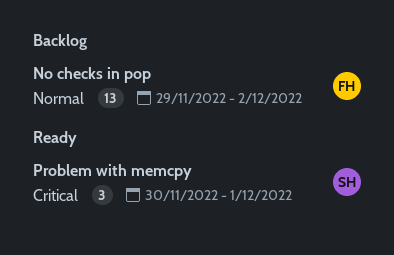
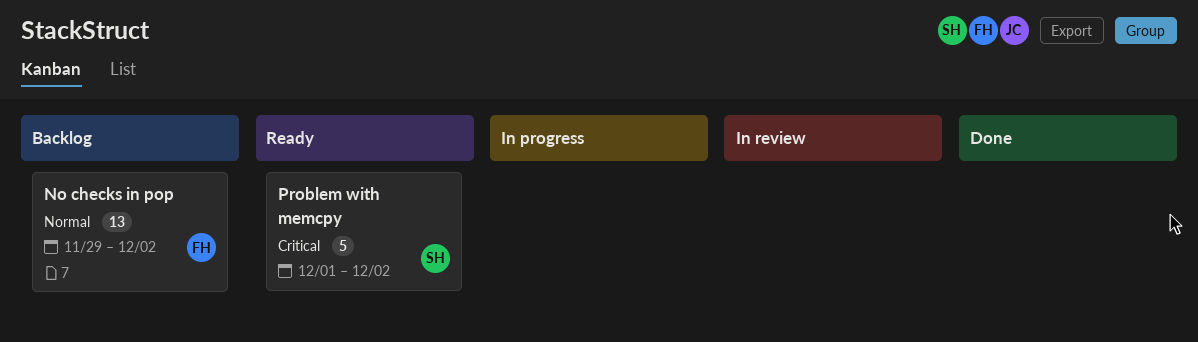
Problem with memcpy, estimate: 3 -> 5
Problem with memcpy, start: Nov 30 -> Dec 1
Problem with memcpy, due: Dec 1 -> Dec 2

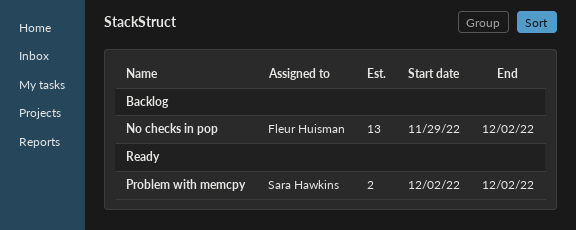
Problem with memcpy, estimate: 5 -> 2
Problem with memcpy, start: Dec 1 -> Dec 2

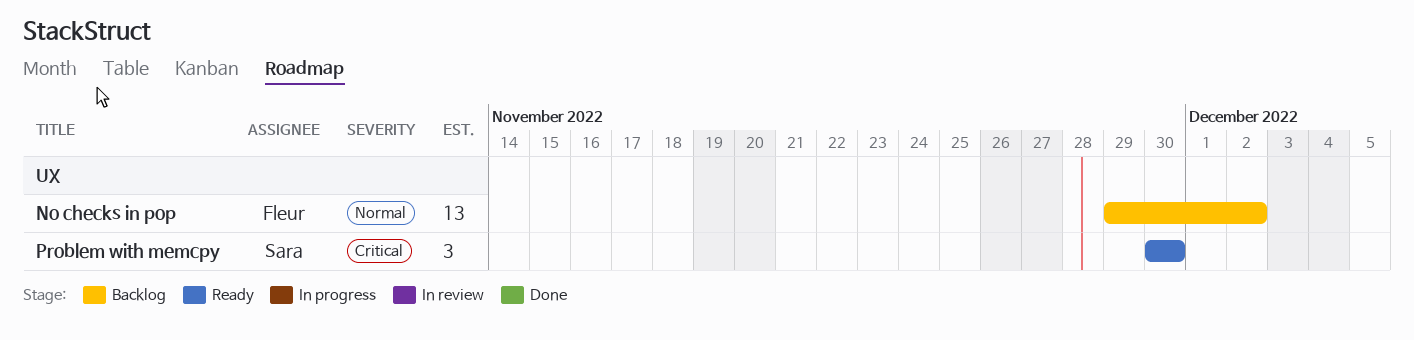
Problem with memcpy, estimate: 2 -> 3
Problem with memcpy, start: Dec 2 -> Nov 30
Problem with memcpy, due: Dec 2 -> Nov 30

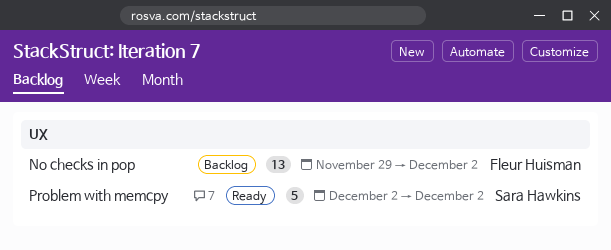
Problem with memcpy, estimate: 3 -> 5
Problem with memcpy, start: Nov 30 -> Dec 2
Problem with memcpy, due: Nov 30 -> Dec 2

